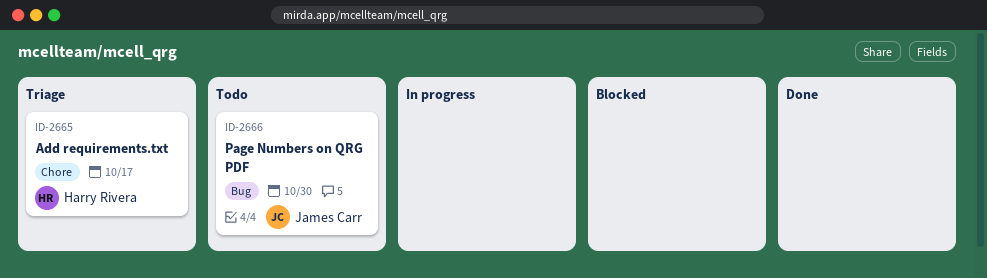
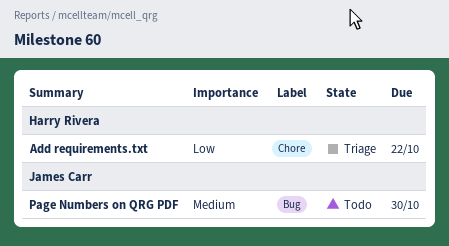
Add requirements.txt, due: Oct 17 -> Oct 22

